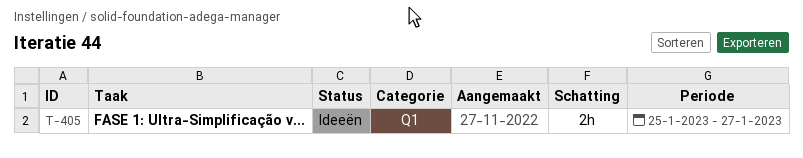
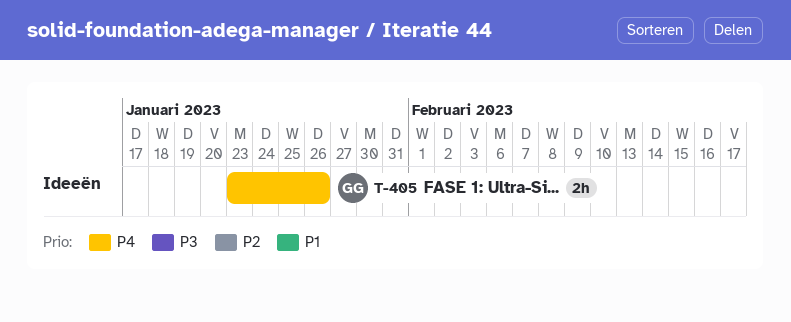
T-405, start: Jan 25 -> Jan 23
T-405, due: Jan 27 -> Jan 26

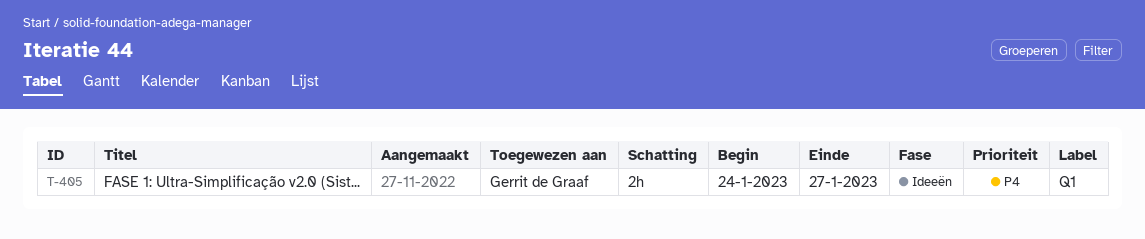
T-405, start: Jan 23 -> Jan 24
T-405, due: Jan 26 -> Jan 27

